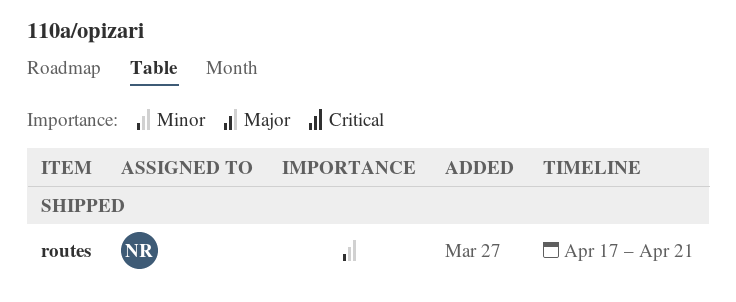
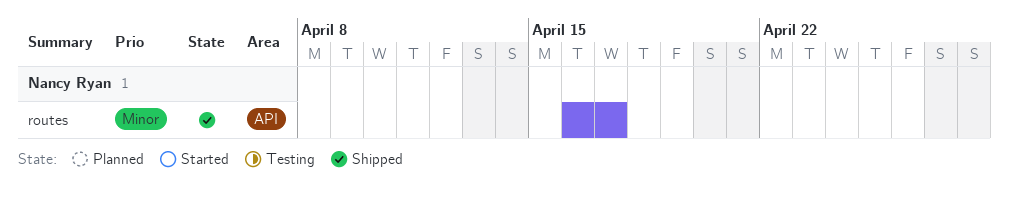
routes, start: Apr 17 -> Apr 16
routes, due: Apr 21 -> Apr 17

